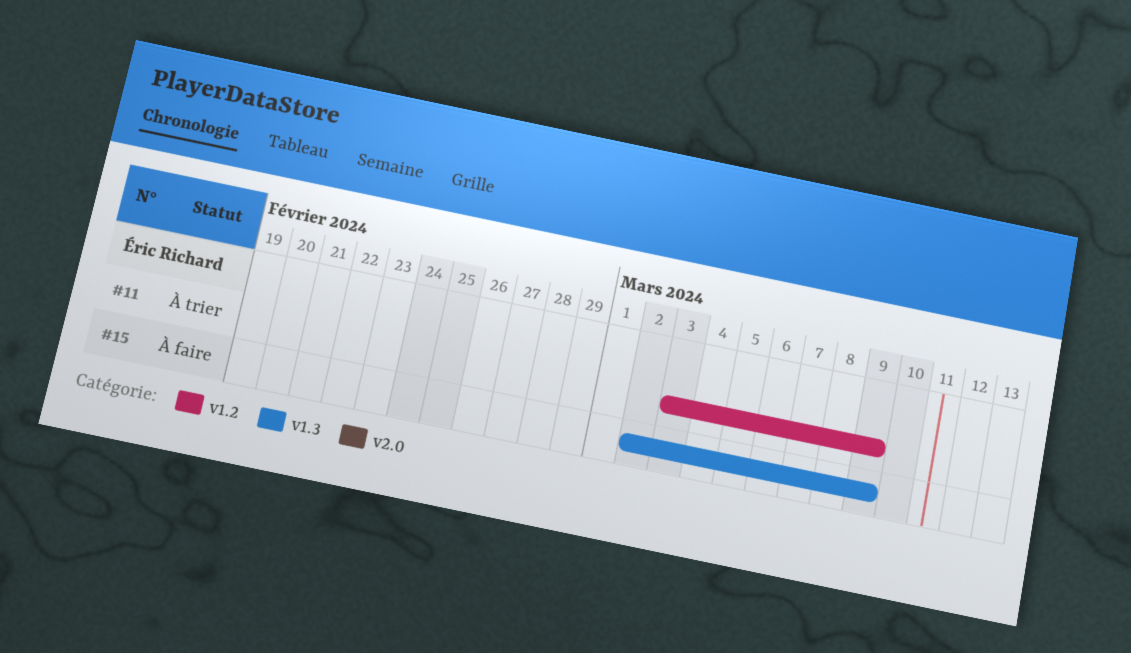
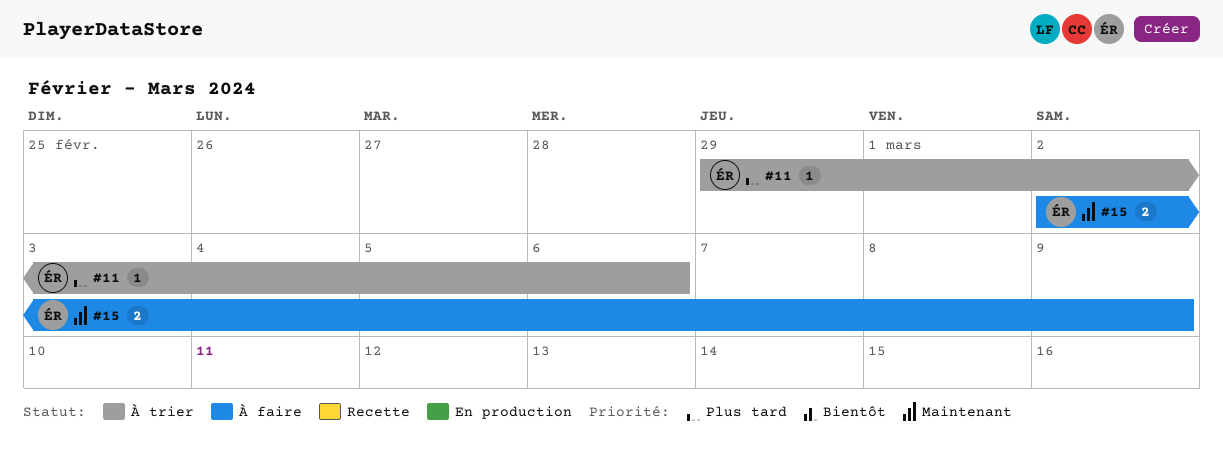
#11, start: Mar 3 -> Feb 29
#11, due: Mar 9 -> Mar 6

